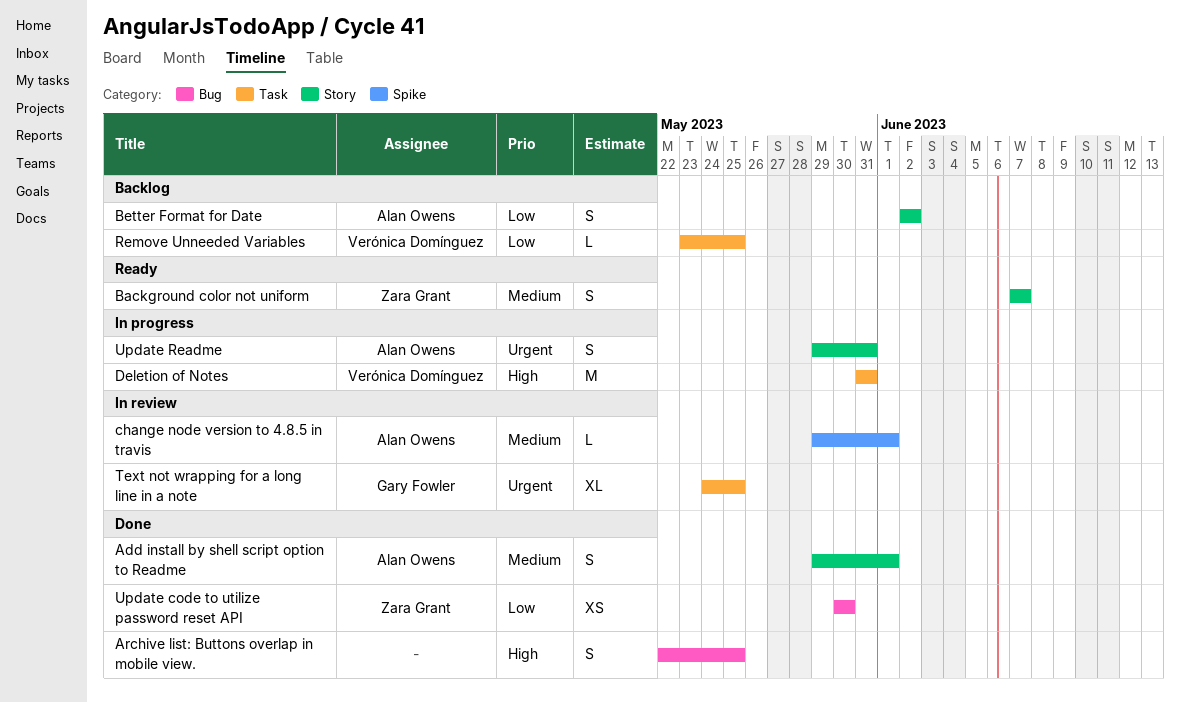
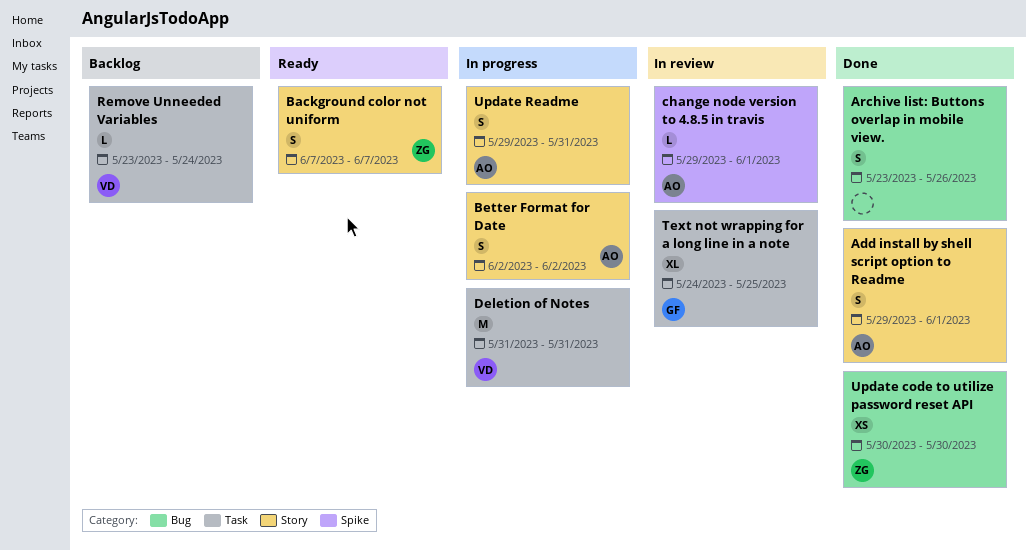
Archive list: Buttons overlap in mobile view., start: May 22 -> May 23
Archive list: Buttons overlap in mobile view., due: May 25 -> May 26
Better Format for Date, status: Backlog -> In progress
Remove Unneeded Variables, due: May 25 -> May 24

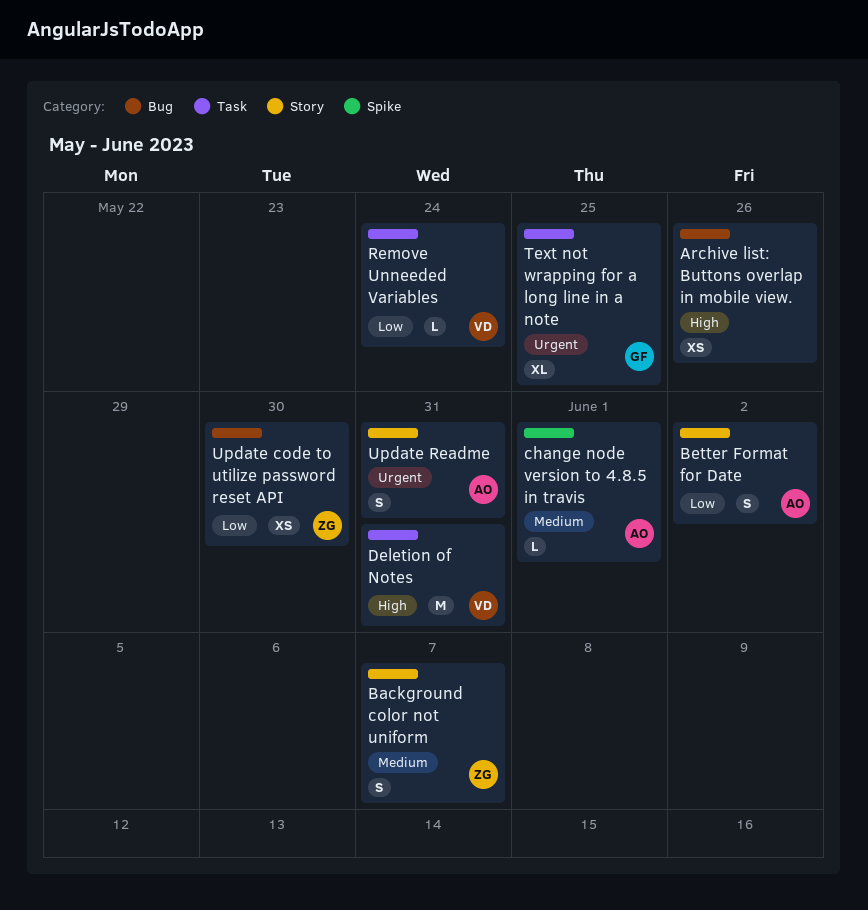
Add install by shell script option to Readme: present -> none
Archive list: Buttons overlap in mobile view., estimate: S -> XS

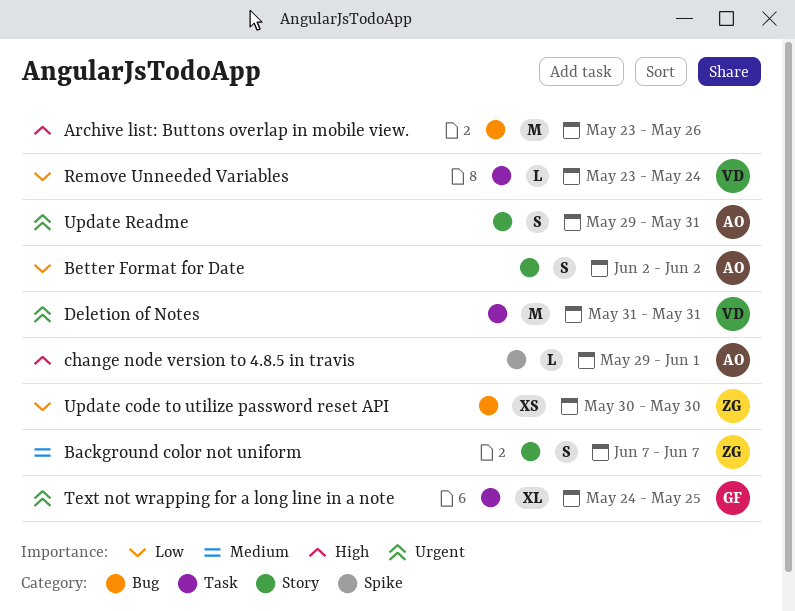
Archive list: Buttons overlap in mobile view., estimate: XS -> M
change node version to 4.8.5 in travis, priority: Medium -> High
Deletion of Notes, priority: High -> Urgent

